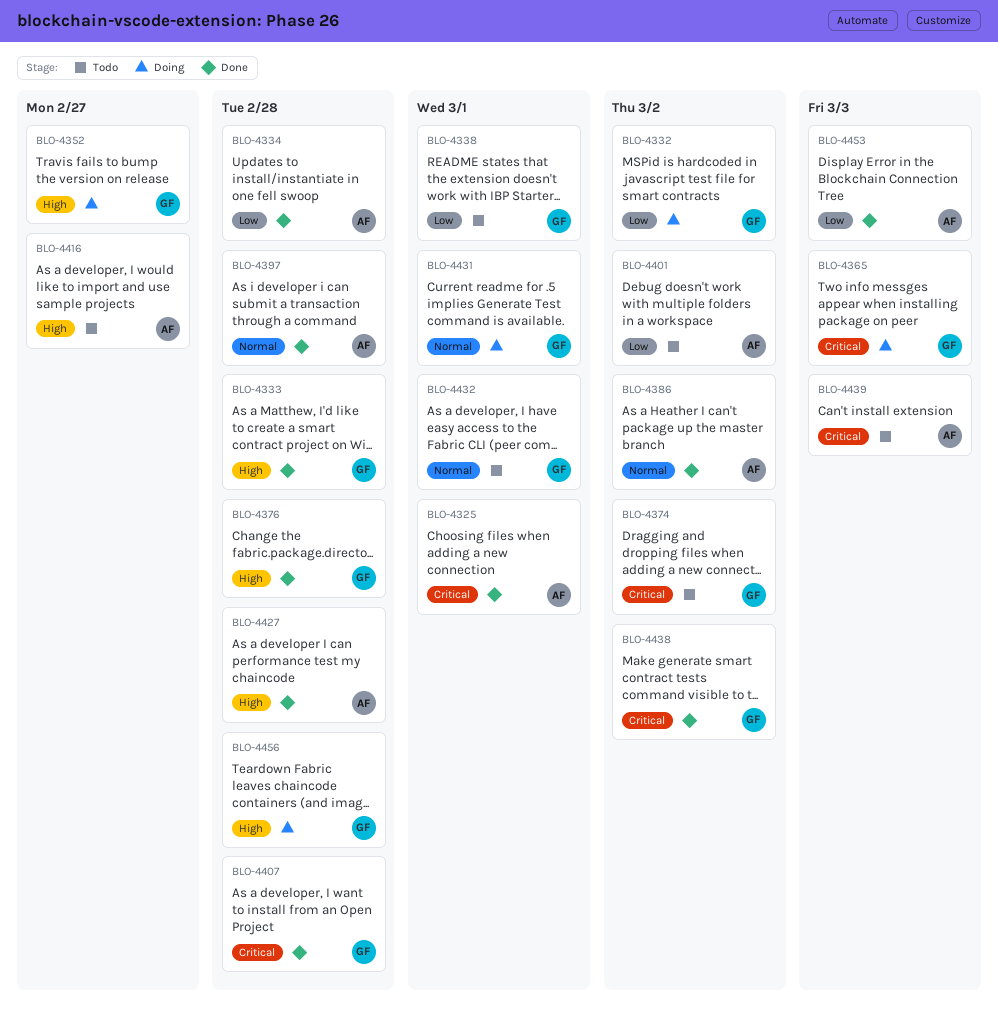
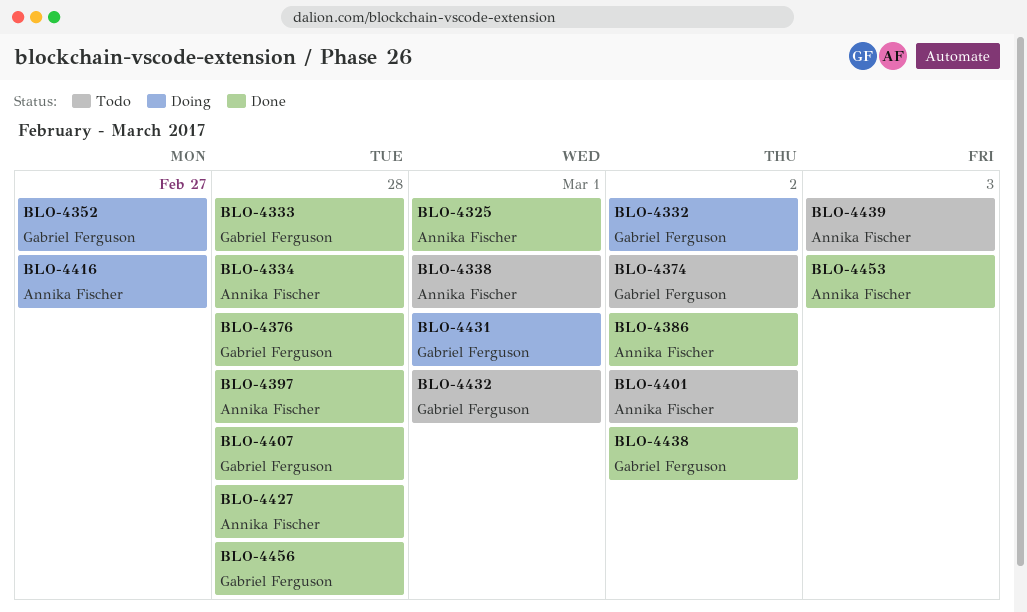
BLO-4338, owner: Gabriel Ferguson -> Annika Fischer
BLO-4365: present -> none
BLO-4416, status: Todo -> Doing
BLO-4456, status: Doing -> Done

